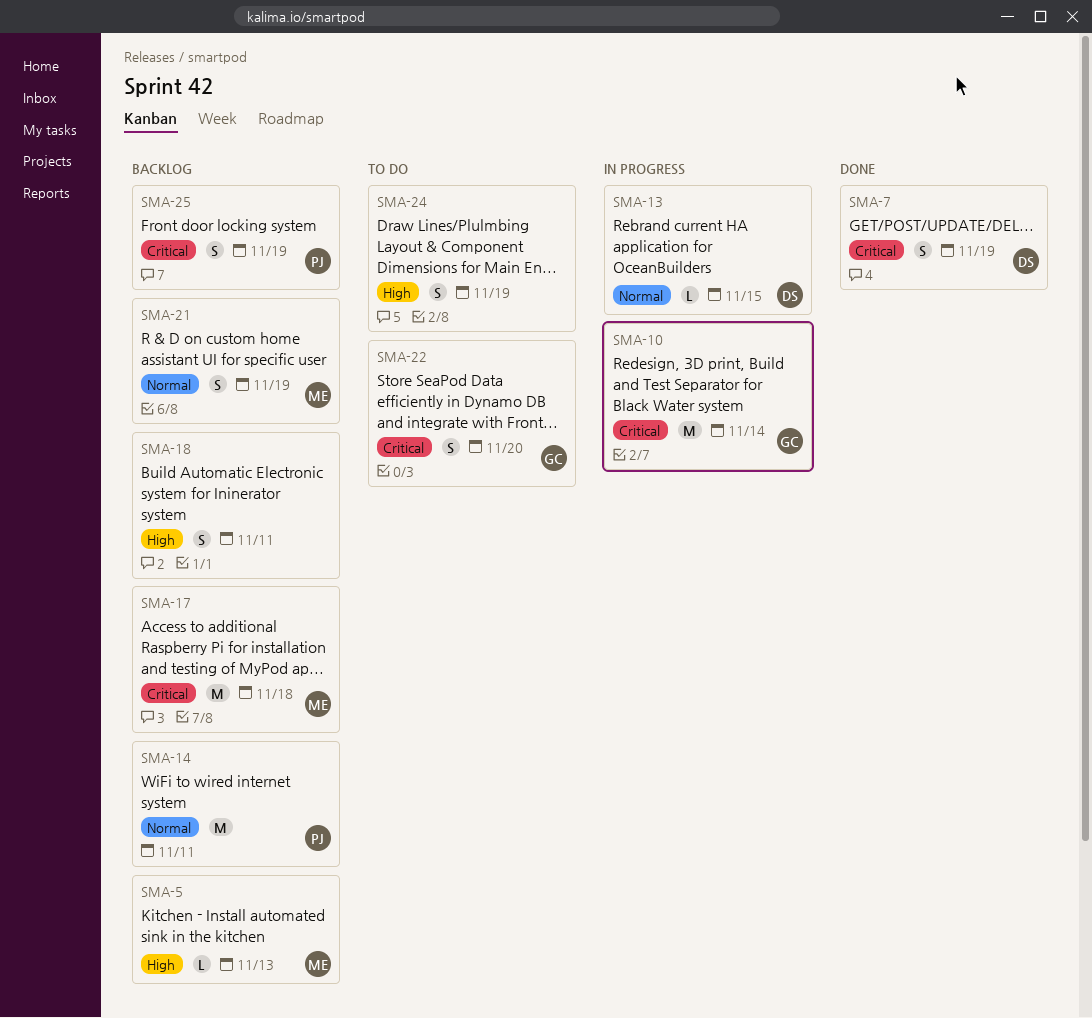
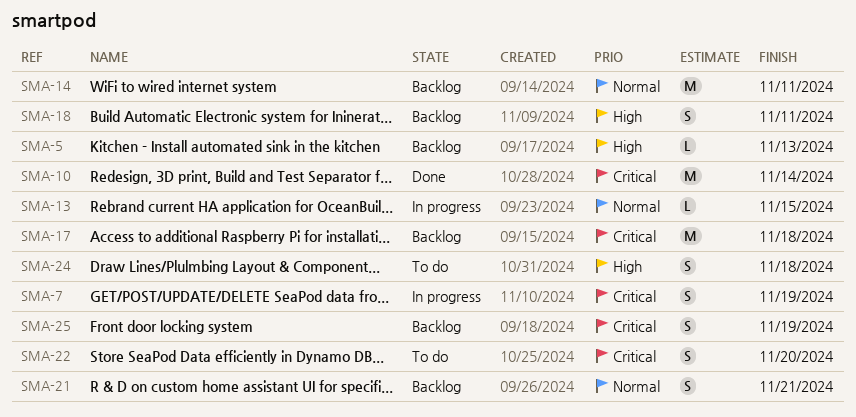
SMA-7, status: Done -> In progress
SMA-10, status: In progress -> Done
SMA-21, due: Nov 19 -> Nov 21
SMA-24, due: Nov 19 -> Nov 18

